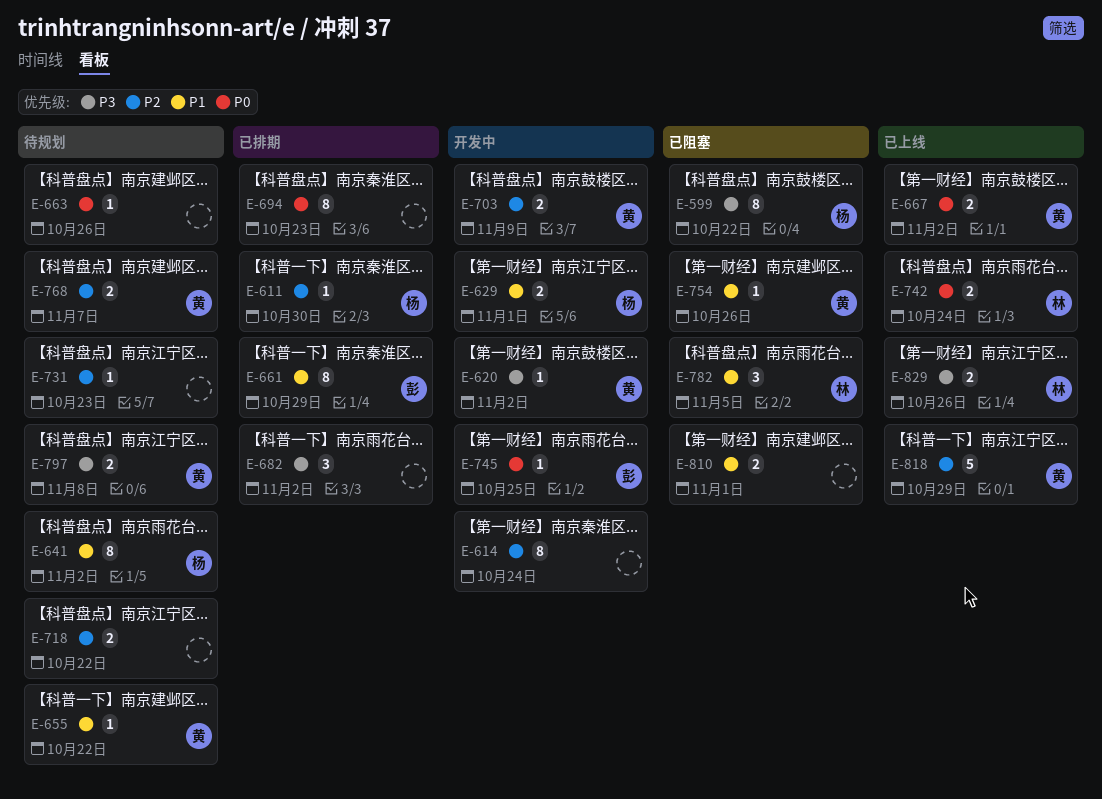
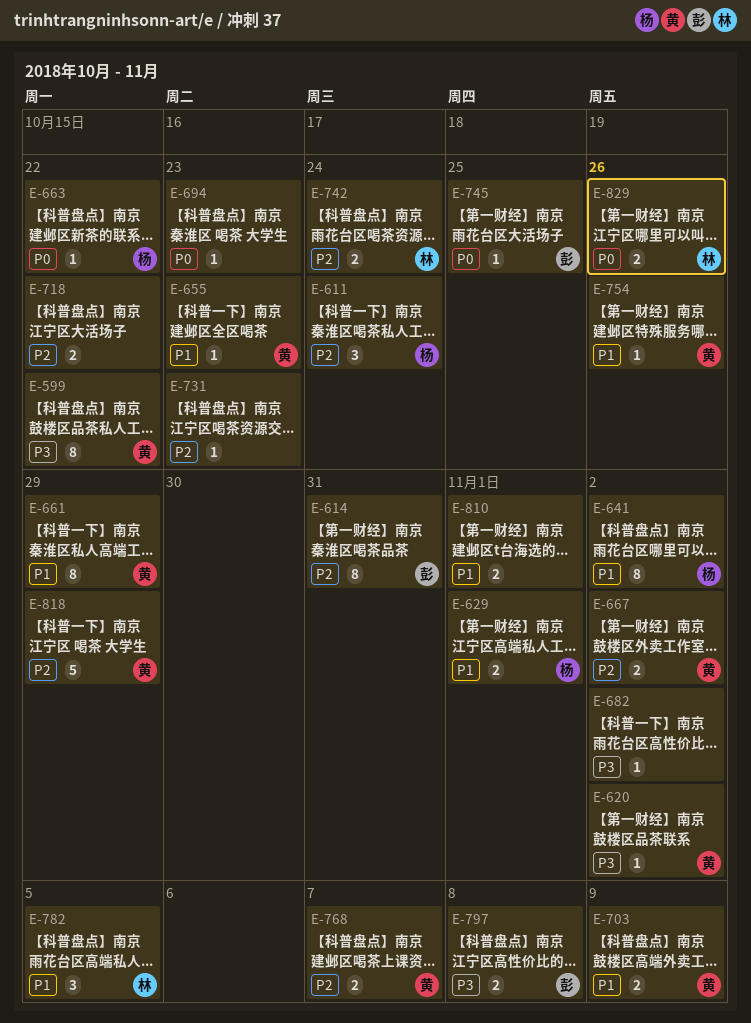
E-599, owner: 杨 -> 黄
E-611, estimate: 1 -> 3
E-611, due: Oct 30 -> Oct 24
E-614, owner: none -> 彭
E-614, due: Oct 24 -> Oct 31
E-655, due: Oct 22 -> Oct 23
E-661, owner: 彭 -> 黄
E-663, owner: none -> 杨
E-663, due: Oct 26 -> Oct 22
E-667, priority: P0 -> P2
E-682, estimate: 3 -> 1
E-694, estimate: 8 -> 1
E-703, priority: P2 -> P1
E-742, priority: P0 -> P2
E-797, owner: 黄 -> 彭
E-829, priority: P3 -> P0

